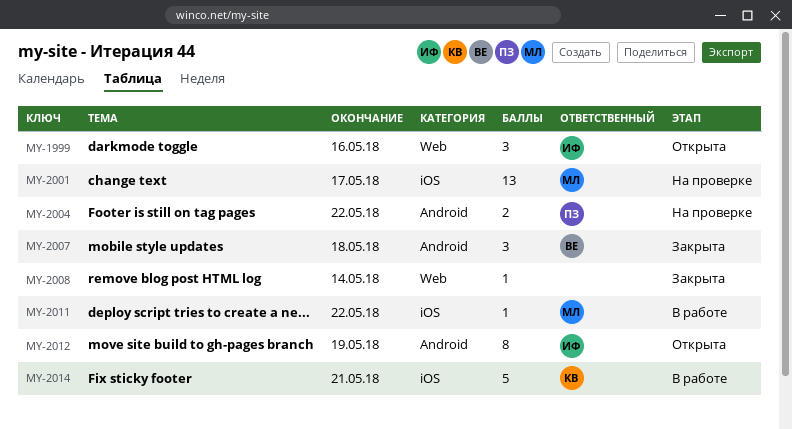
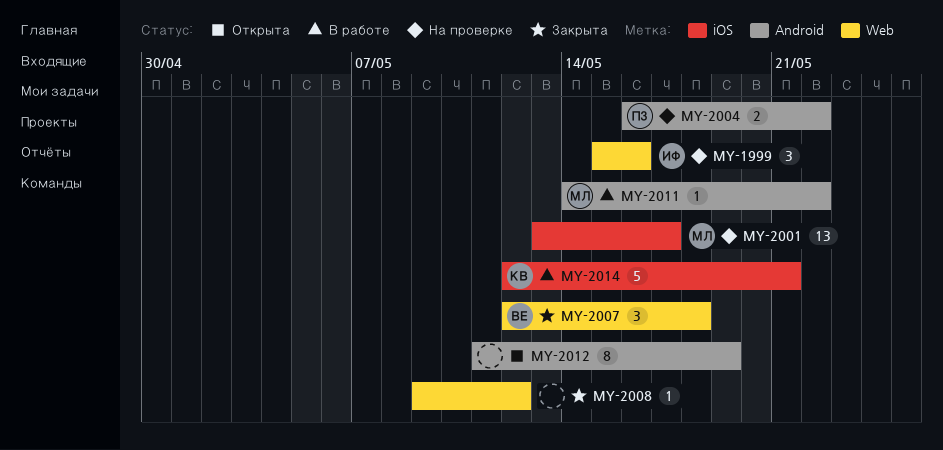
MY-1999, status: Открыта -> На проверке
MY-2007, label: Android -> Web
MY-2008, due: May 14 -> May 12
MY-2011, label: iOS -> Android
MY-2012, owner: ИФ -> none

